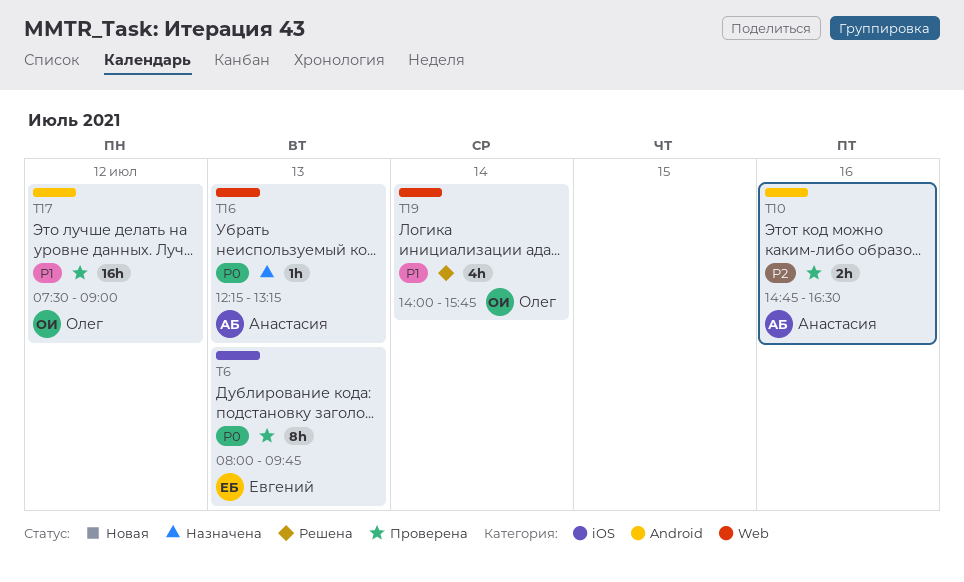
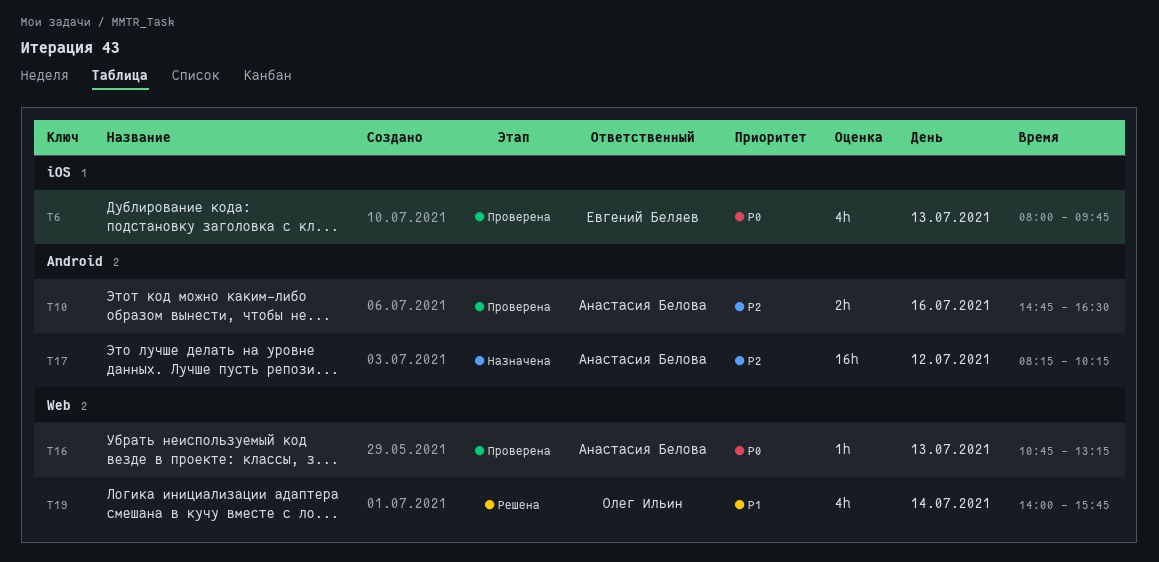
T6, estimate: 8h -> 4h
T16, status: Назначена -> Проверена
T16, begins: 12:15 -> 10:45
T17, status: Проверена -> Назначена
T17, owner: Олег Ильин -> Анастасия Белова
T17, priority: P1 -> P2
T17, begins: 07:30 -> 08:15
T17, ends: 09:00 -> 10:15

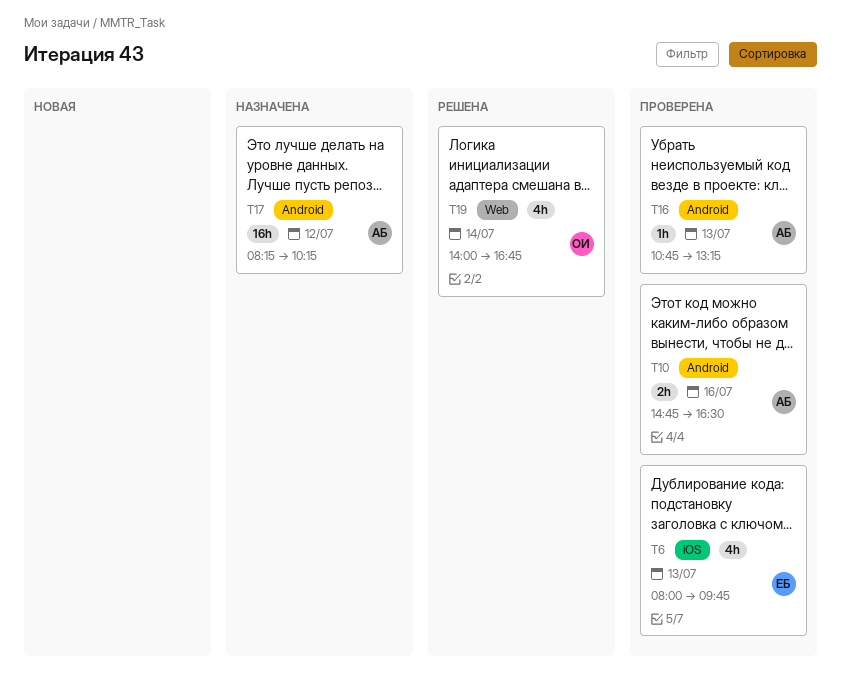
T16, label: Web -> Android
T19, ends: 15:45 -> 16:45

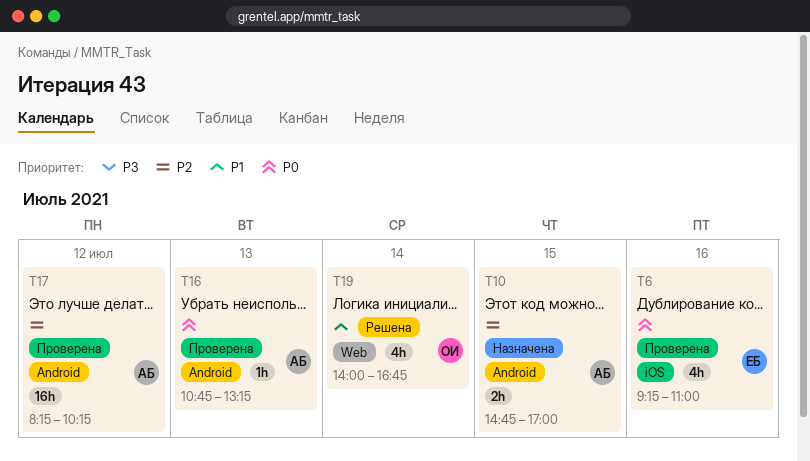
T6, day: Jul 13 -> Jul 16
T6, begins: 08:00 -> 09:15
T6, ends: 09:45 -> 11:00
T10, status: Проверена -> Назначена
T10, day: Jul 16 -> Jul 15
T10, ends: 16:30 -> 17:00
T17, status: Назначена -> Проверена

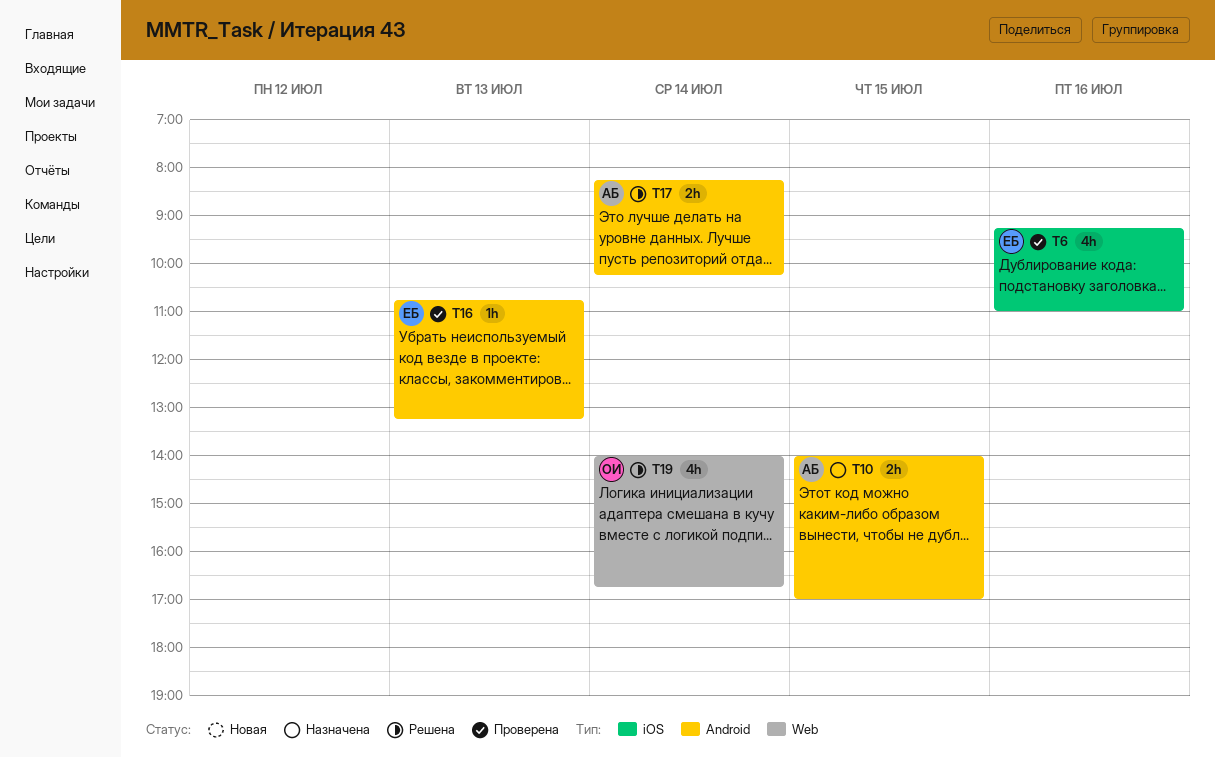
T10, begins: 14:45 -> 14:00
T16, owner: АБ -> ЕБ
T17, status: Проверена -> Решена
T17, estimate: 16h -> 2h
T17, day: Jul 12 -> Jul 14

